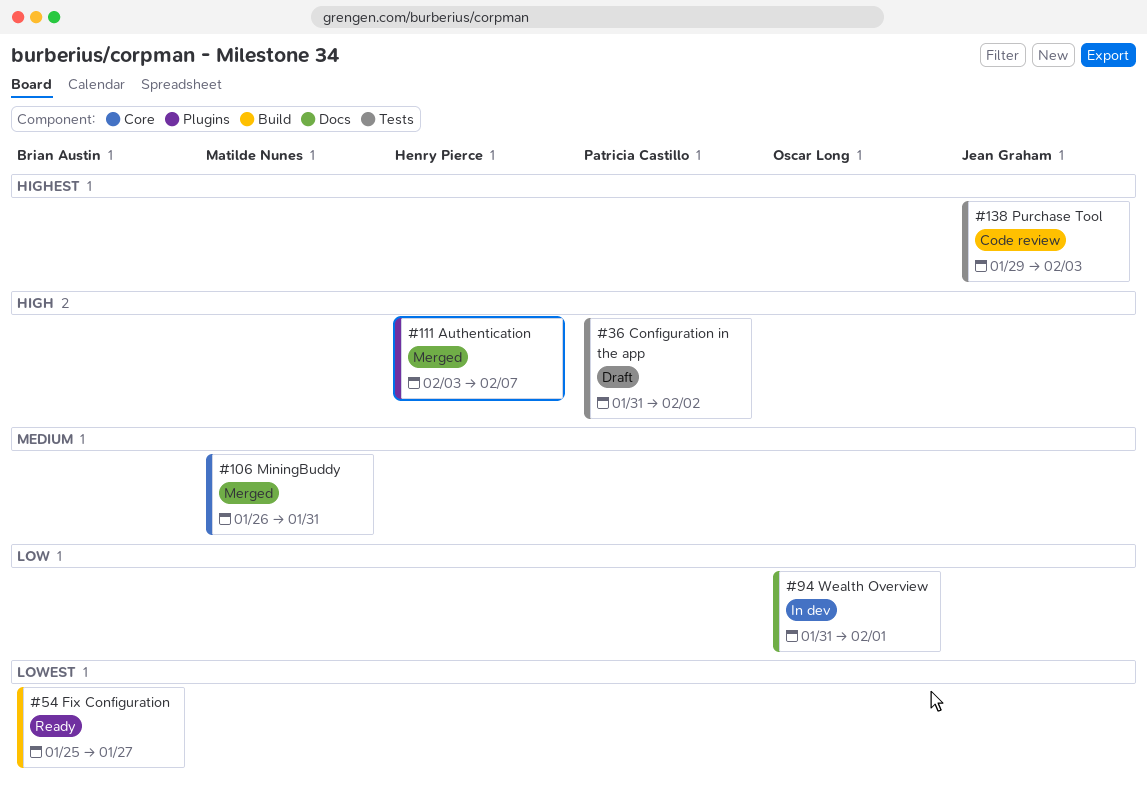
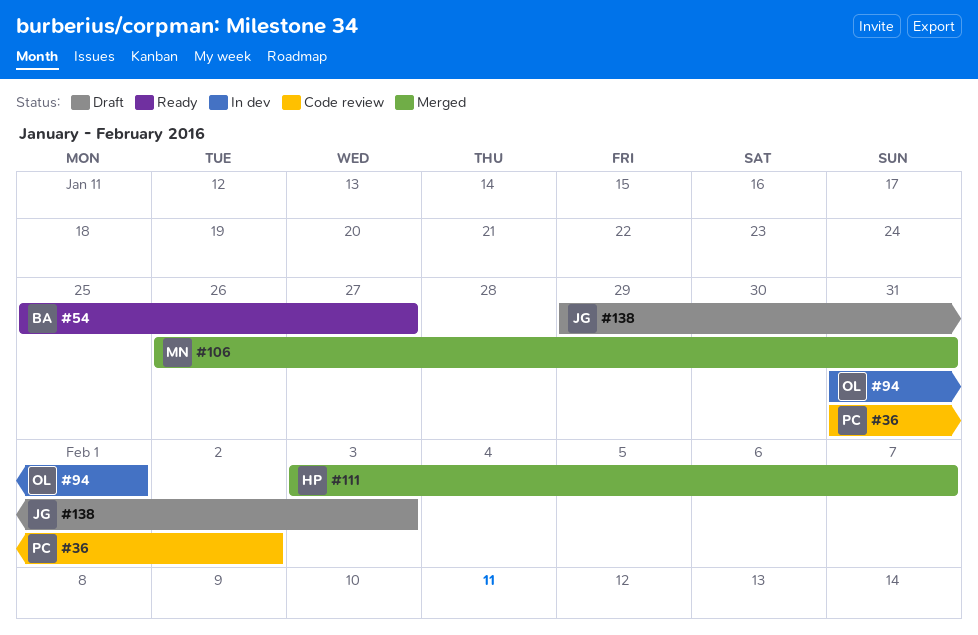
#36, status: Draft -> Code review
#138, status: Code review -> Draft

